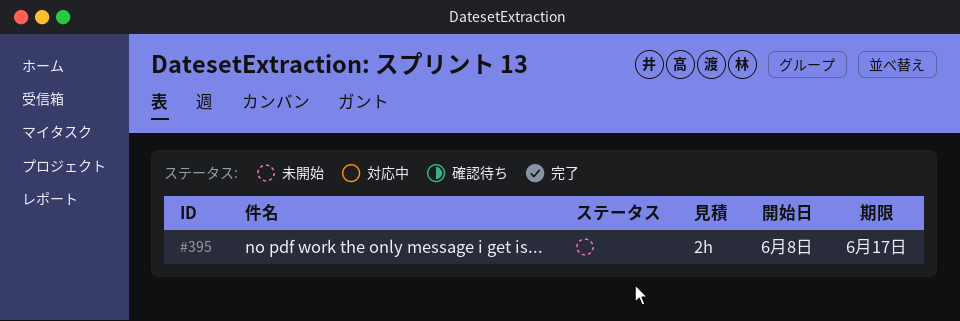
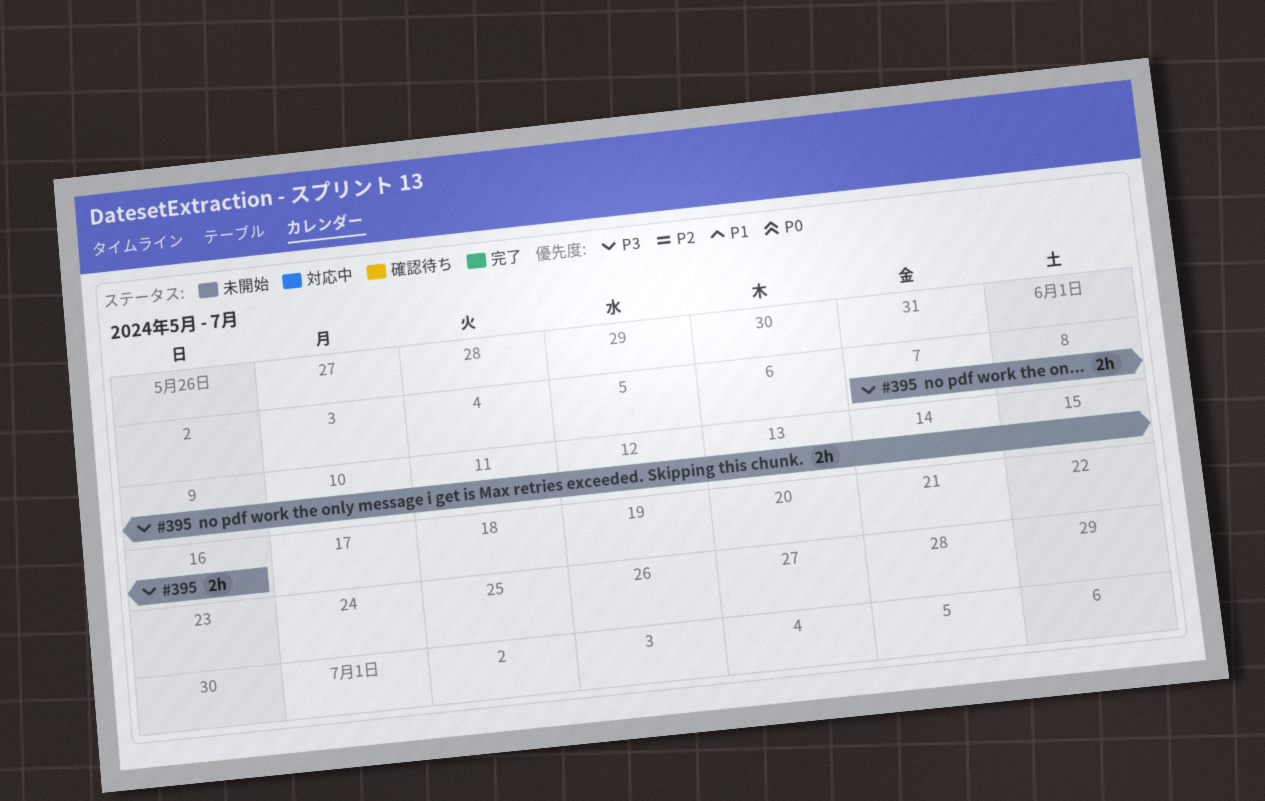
#395, start: Jun 8 -> Jun 7
#395, due: Jun 17 -> Jun 16

